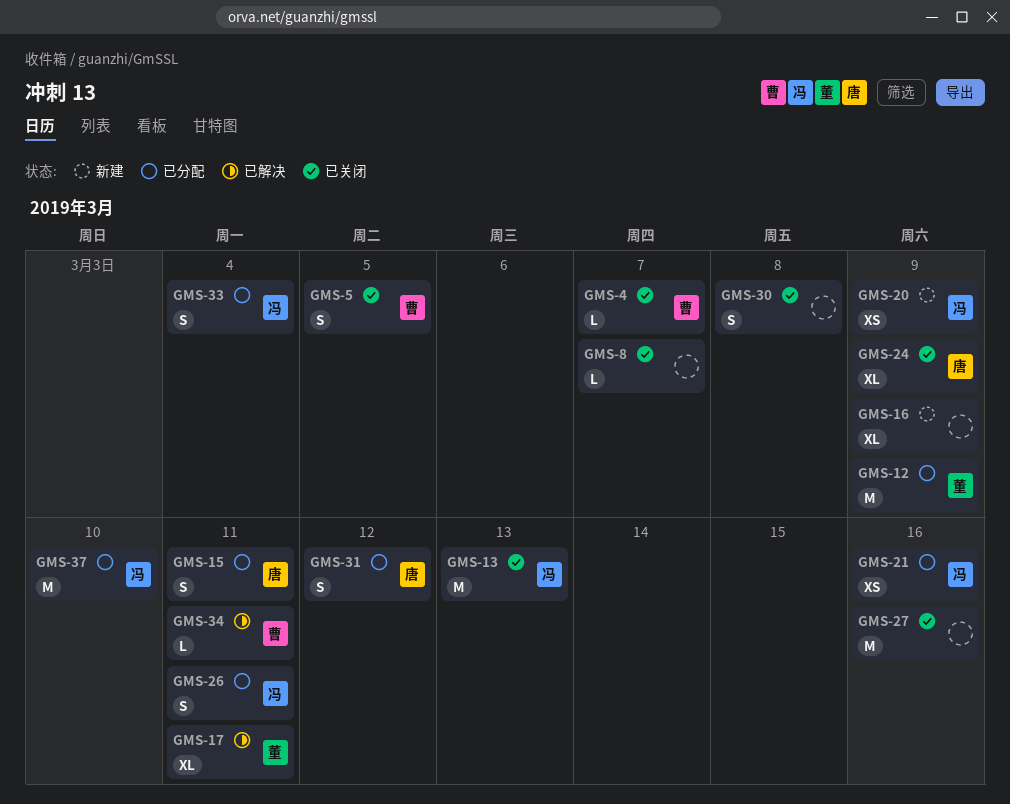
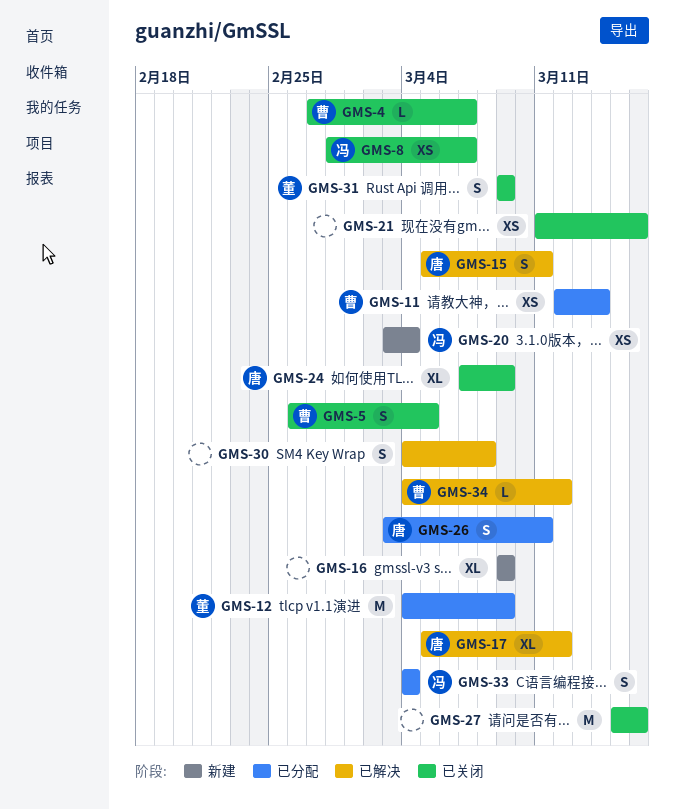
GMS-8, owner: none -> 冯
GMS-8, estimate: L -> XS
GMS-11: none -> present
GMS-13: present -> none
GMS-15, status: 已分配 -> 已解决
GMS-17, owner: 董 -> 唐
GMS-17, due: Mar 11 -> Mar 12
GMS-20, due: Mar 9 -> Mar 4
GMS-21, status: 已分配 -> 已关闭
GMS-21, owner: 冯 -> none
GMS-26, owner: 冯 -> 唐
GMS-30, status: 已关闭 -> 已解决
GMS-31, status: 已分配 -> 已关闭
GMS-31, owner: 唐 -> 董
GMS-31, due: Mar 12 -> Mar 9
GMS-34, due: Mar 11 -> Mar 12
GMS-37: present -> none

